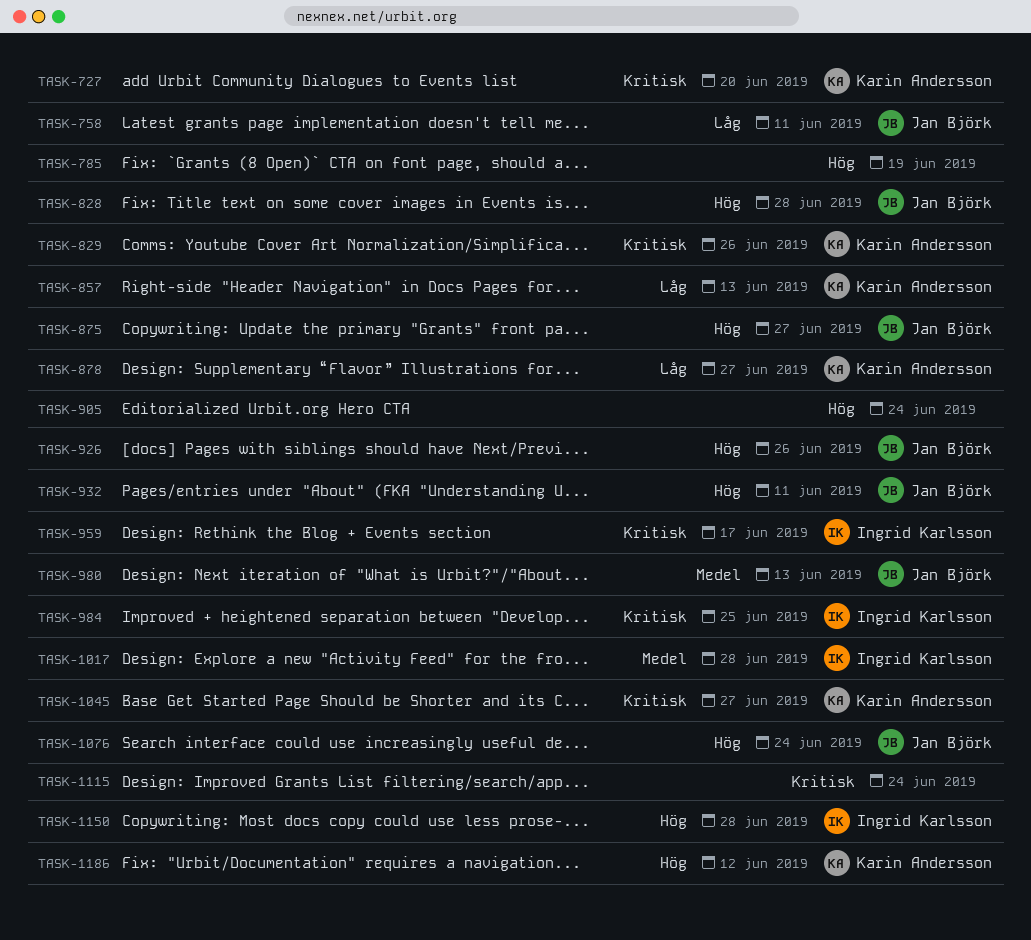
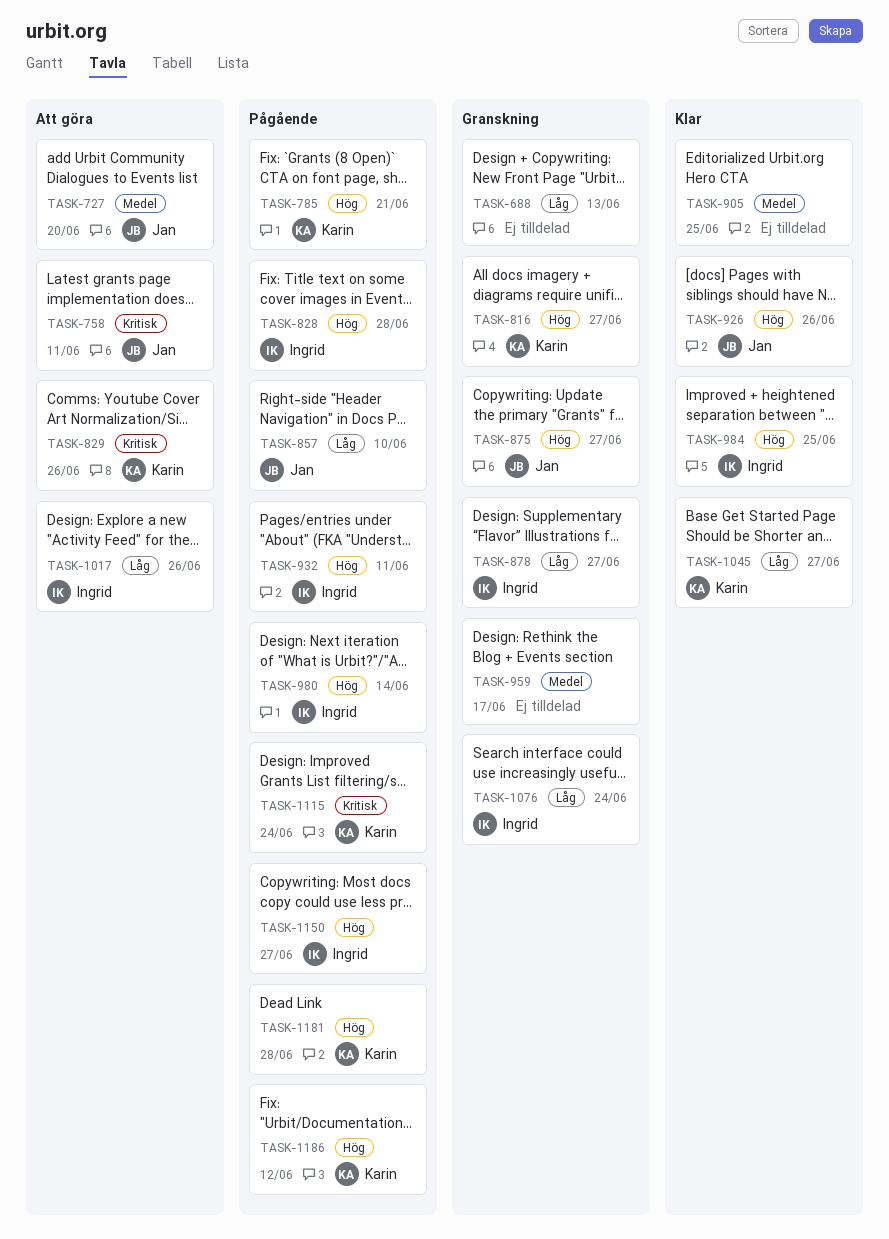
TASK-688: none -> present
TASK-727, owner: Karin Andersson -> Jan Björk
TASK-727, priority: Kritisk -> Medel
TASK-758, priority: Låg -> Kritisk
TASK-785, owner: none -> Karin Andersson
TASK-785, due: Jun 19 -> Jun 21
TASK-816: none -> present
TASK-828, owner: Jan Björk -> Ingrid Karlsson
TASK-857, owner: Karin Andersson -> Jan Björk
TASK-857, due: Jun 13 -> Jun 10
TASK-878, owner: Karin Andersson -> Ingrid Karlsson
TASK-905, priority: Hög -> Medel
TASK-905, due: Jun 24 -> Jun 25
TASK-932, owner: Jan Björk -> Ingrid Karlsson
TASK-959, owner: Ingrid Karlsson -> none
TASK-959, priority: Kritisk -> Medel
TASK-980, owner: Jan Björk -> Ingrid Karlsson
TASK-980, priority: Medel -> Hög
TASK-980, due: Jun 13 -> Jun 14
TASK-984, priority: Kritisk -> Hög
TASK-1017, priority: Medel -> Låg
TASK-1017, due: Jun 28 -> Jun 26
TASK-1045, priority: Kritisk -> Låg
TASK-1076, owner: Jan Björk -> Ingrid Karlsson
TASK-1076, priority: Hög -> Låg
TASK-1115, owner: none -> Karin Andersson
TASK-1150, due: Jun 28 -> Jun 27
TASK-1181: none -> present

